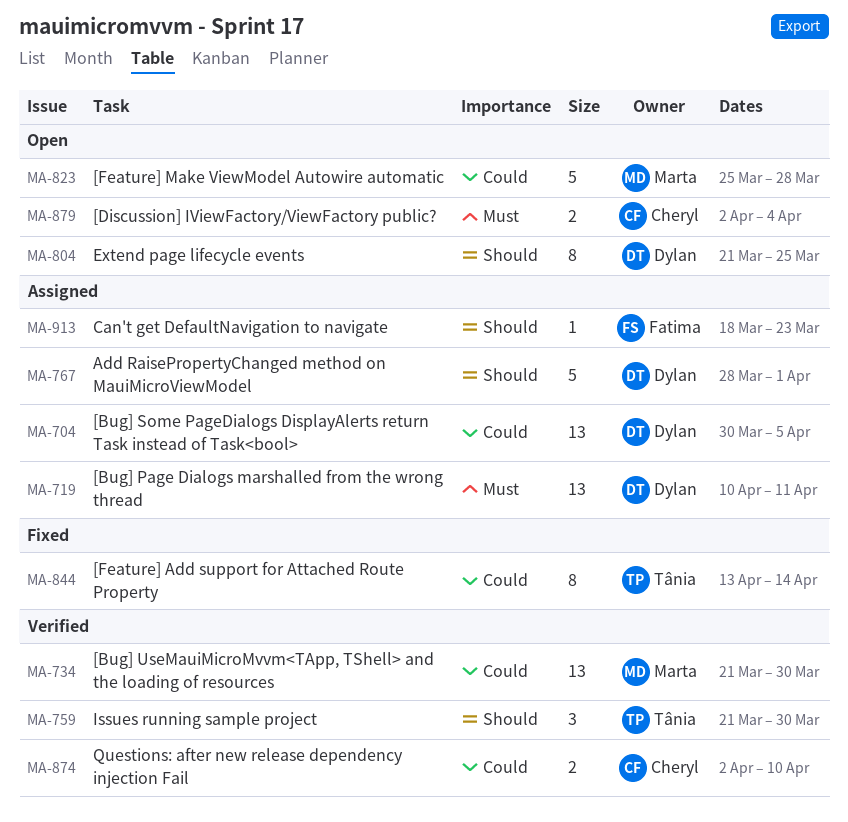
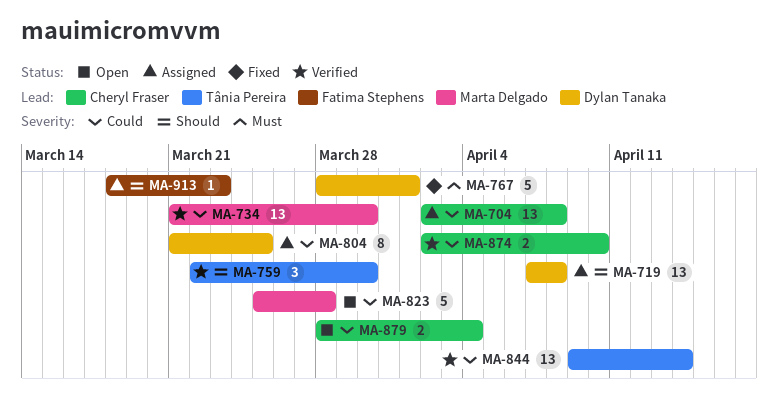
MA-704, owner: Dylan Tanaka -> Cheryl Fraser
MA-704, start: Mar 30 -> Apr 2
MA-704, due: Apr 5 -> Apr 8
MA-719, priority: Must -> Should
MA-719, start: Apr 10 -> Apr 7
MA-719, due: Apr 11 -> Apr 8
MA-759, start: Mar 21 -> Mar 22
MA-767, status: Assigned -> Fixed
MA-767, priority: Should -> Must
MA-804, status: Open -> Assigned
MA-804, priority: Should -> Could
MA-844, status: Fixed -> Verified
MA-844, estimate: 8 -> 13
MA-844, start: Apr 13 -> Apr 9
MA-879, priority: Must -> Could
MA-879, start: Apr 2 -> Mar 28

